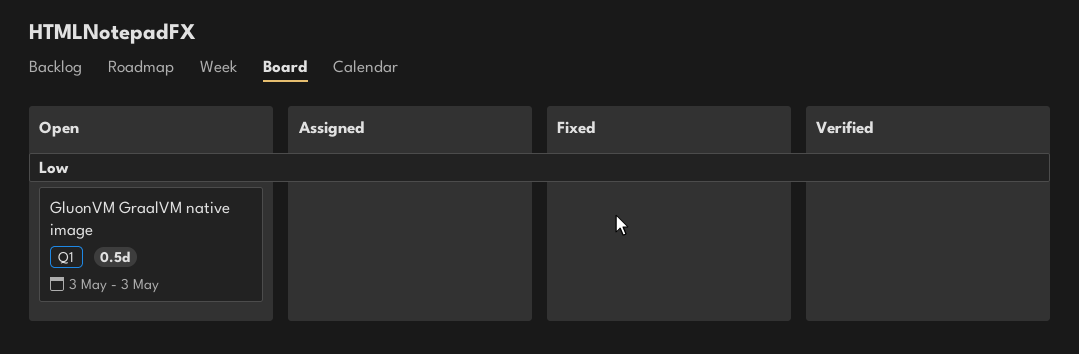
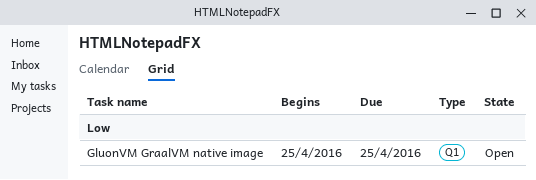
GluonVM GraalVM native image, start: May 3 -> Apr 25
GluonVM GraalVM native image, due: May 3 -> Apr 25

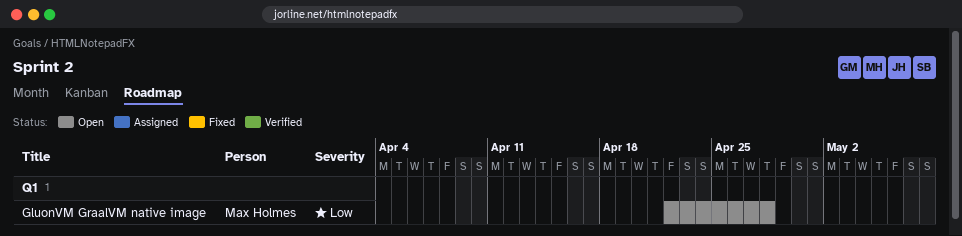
GluonVM GraalVM native image, start: Apr 25 -> Apr 22
GluonVM GraalVM native image, due: Apr 25 -> Apr 28

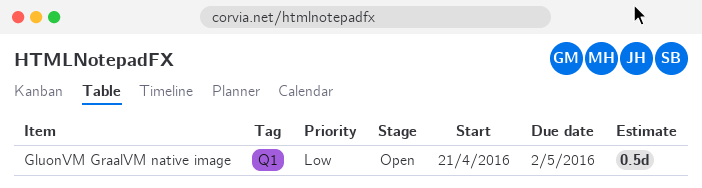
GluonVM GraalVM native image, start: Apr 22 -> Apr 21
GluonVM GraalVM native image, due: Apr 28 -> May 2

